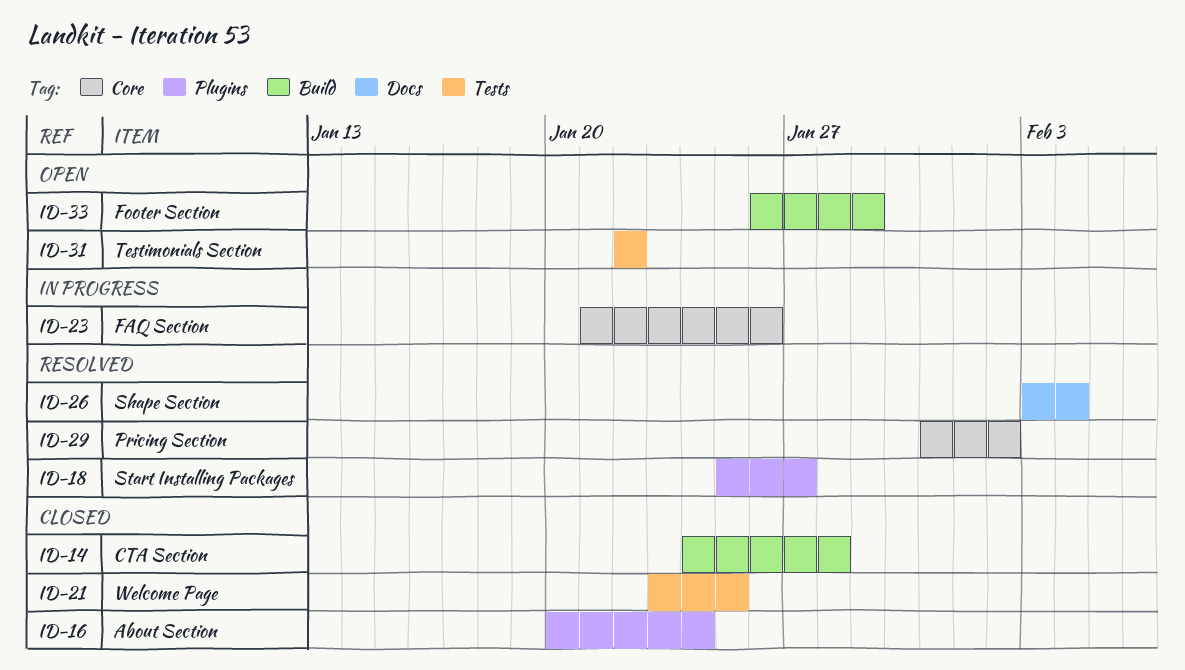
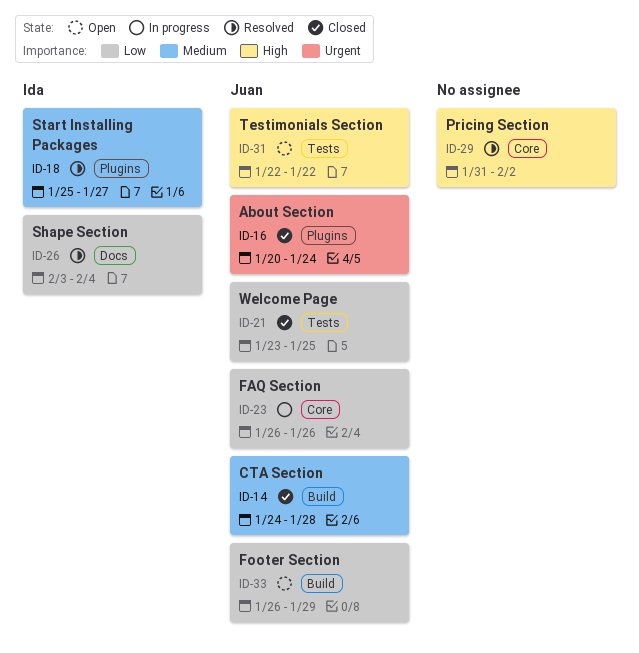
ID-23, start: Jan 21 -> Jan 26

